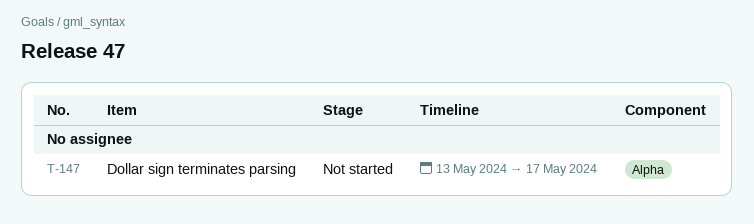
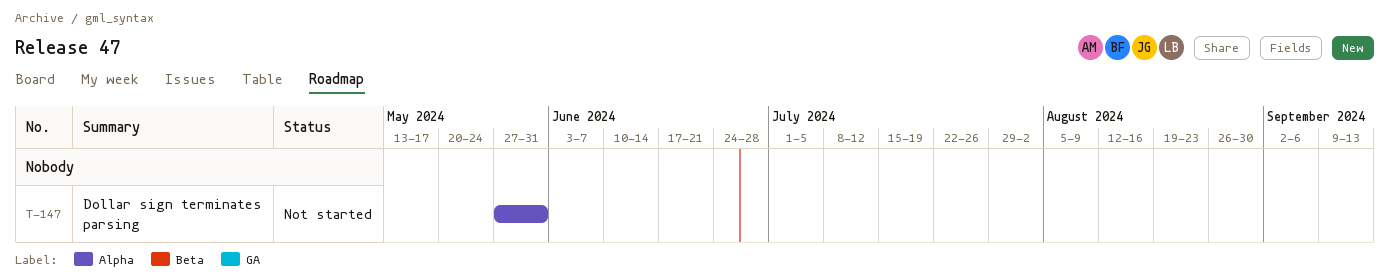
T-147, start: May 13 -> May 27
T-147, due: May 17 -> May 31

